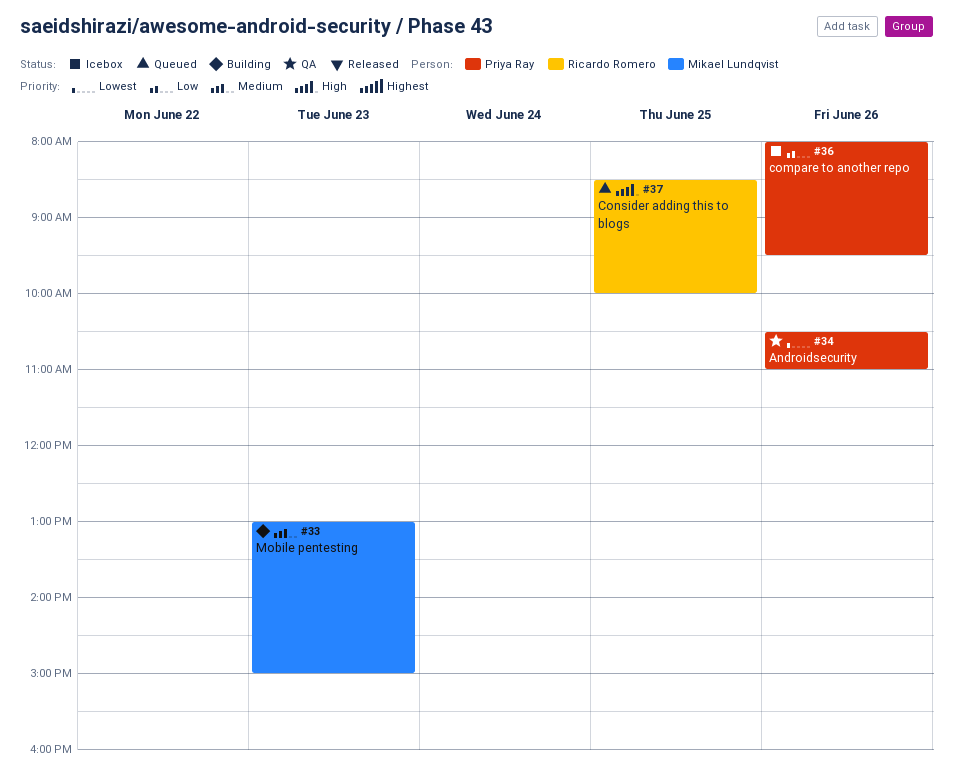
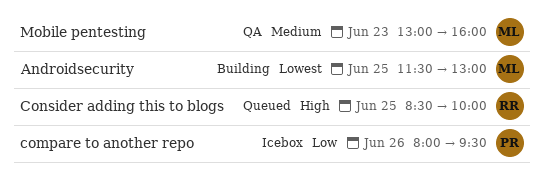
Androidsecurity, status: QA -> Building
Androidsecurity, owner: Priya Ray -> Mikael Lundqvist
Androidsecurity, day: Jun 26 -> Jun 25
Androidsecurity, begins: 10:30 -> 11:30
Androidsecurity, ends: 11:00 -> 13:00
Mobile pentesting, status: Building -> QA
Mobile pentesting, ends: 15:00 -> 16:00

